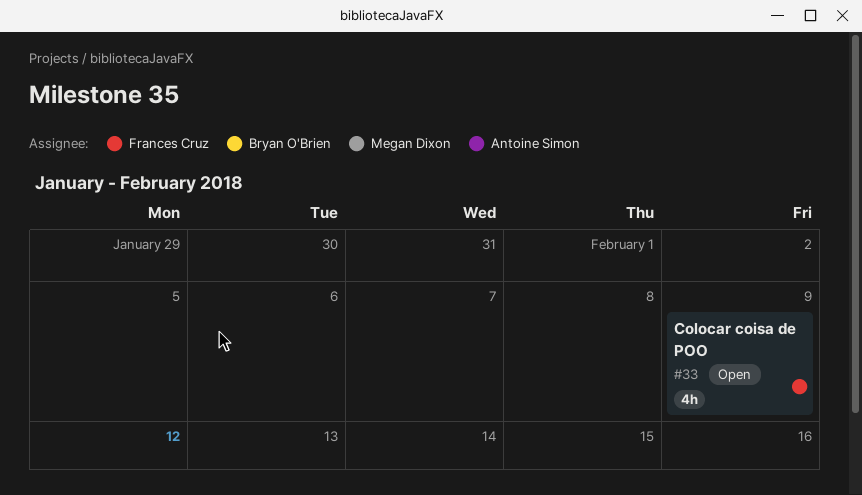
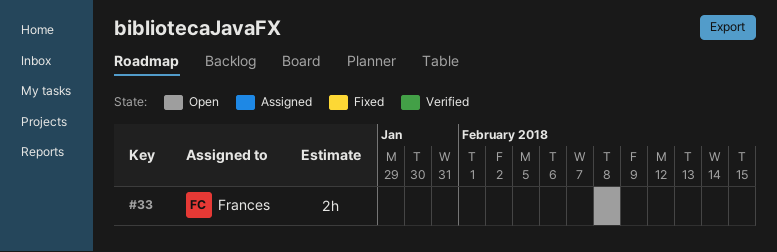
#33, estimate: 4h -> 2h
#33, due: Feb 9 -> Feb 8

